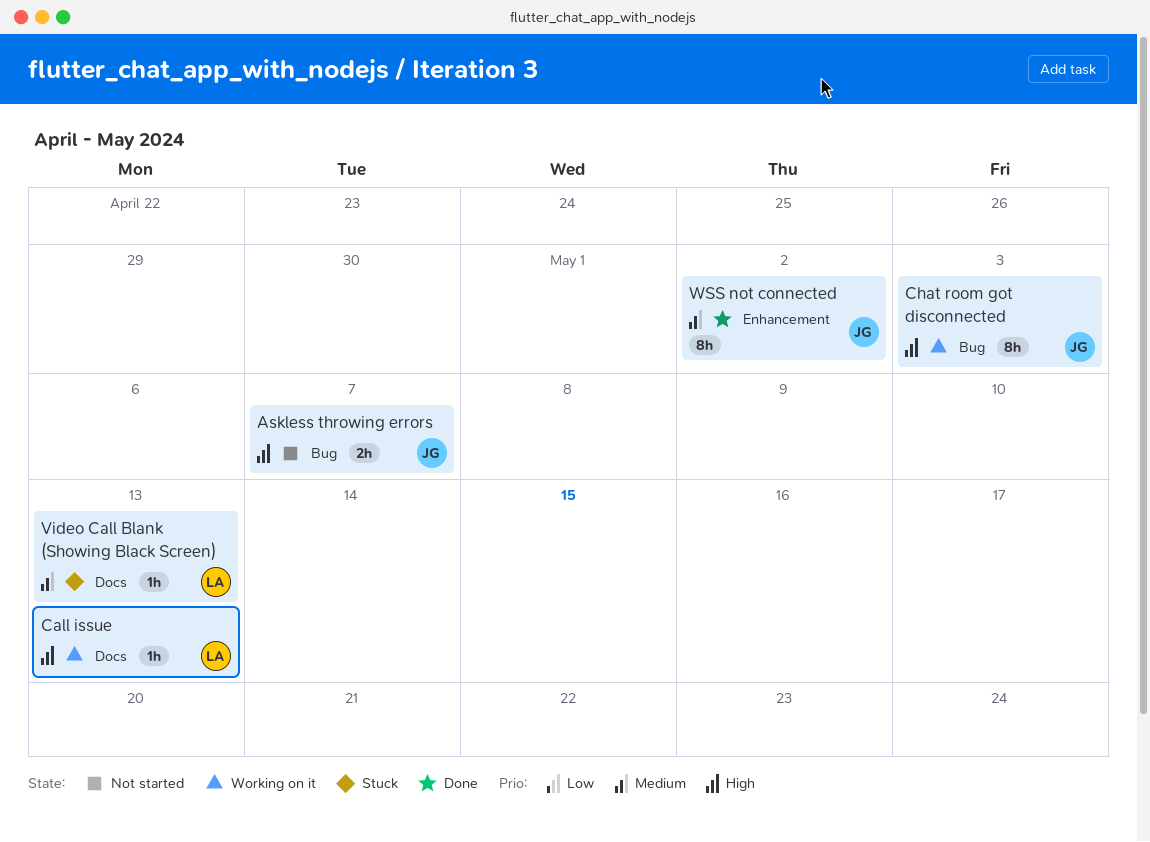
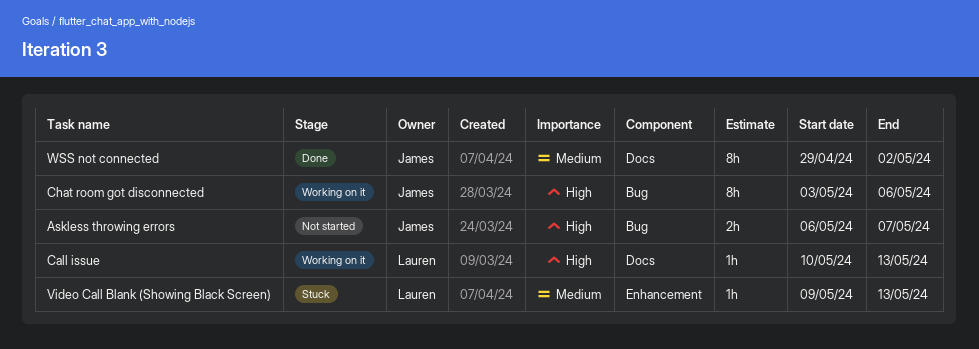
Chat room got disconnected, due: May 3 -> May 6
Video Call Blank (Showing Black Screen), label: Docs -> Enhancement
WSS not connected, label: Enhancement -> Docs

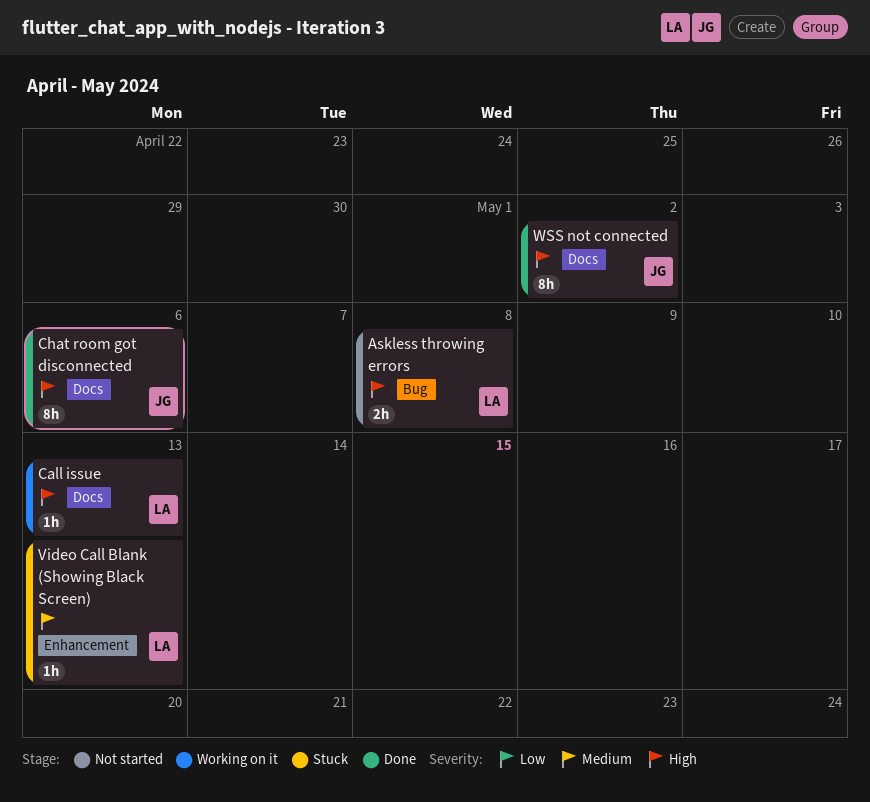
Askless throwing errors, owner: James -> Lauren
Askless throwing errors, due: May 7 -> May 8
Chat room got disconnected, status: Working on it -> Done
Chat room got disconnected, label: Bug -> Docs
WSS not connected, priority: Medium -> High

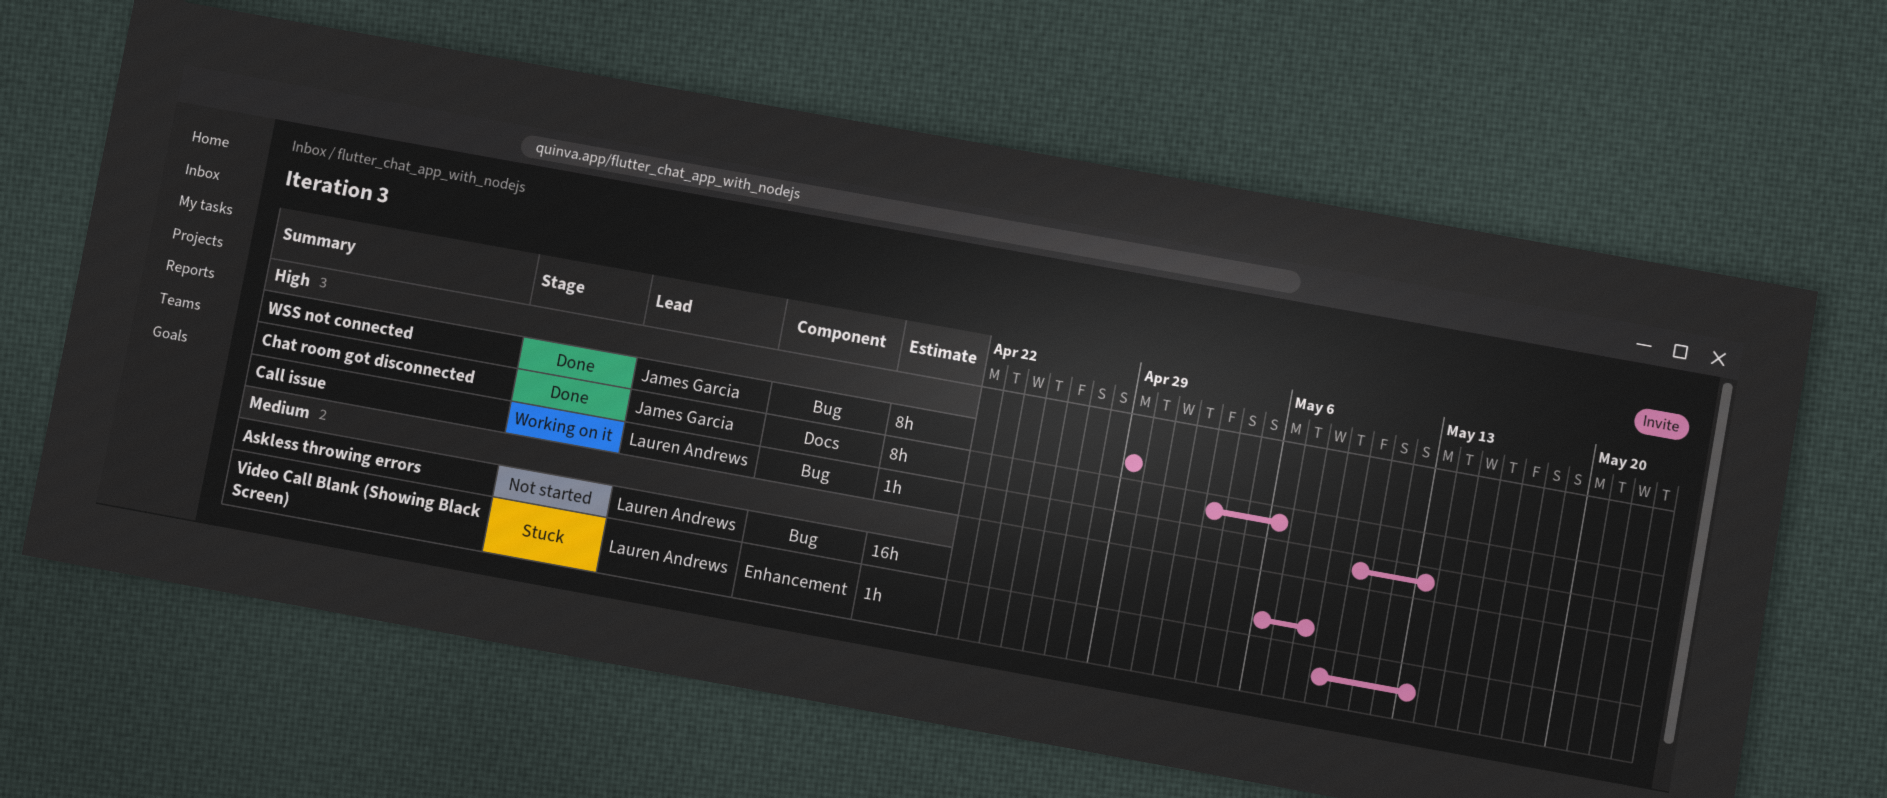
Askless throwing errors, priority: High -> Medium
Askless throwing errors, estimate: 2h -> 16h
Call issue, label: Docs -> Bug
WSS not connected, label: Docs -> Bug
WSS not connected, due: May 2 -> Apr 29

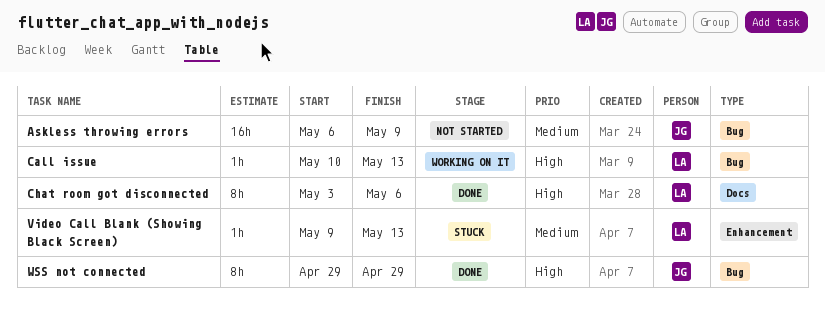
Askless throwing errors, owner: Lauren Andrews -> James Garcia
Askless throwing errors, due: May 8 -> May 9
Chat room got disconnected, owner: James Garcia -> Lauren Andrews

